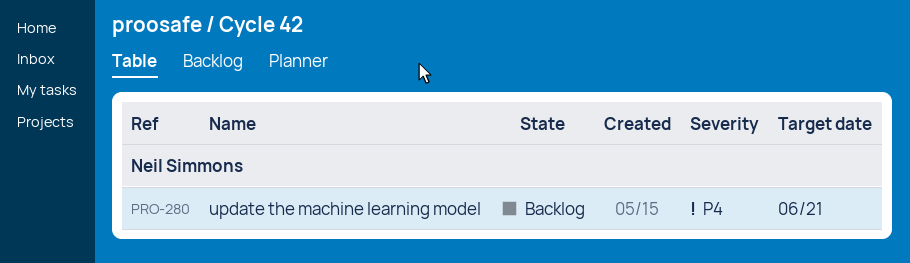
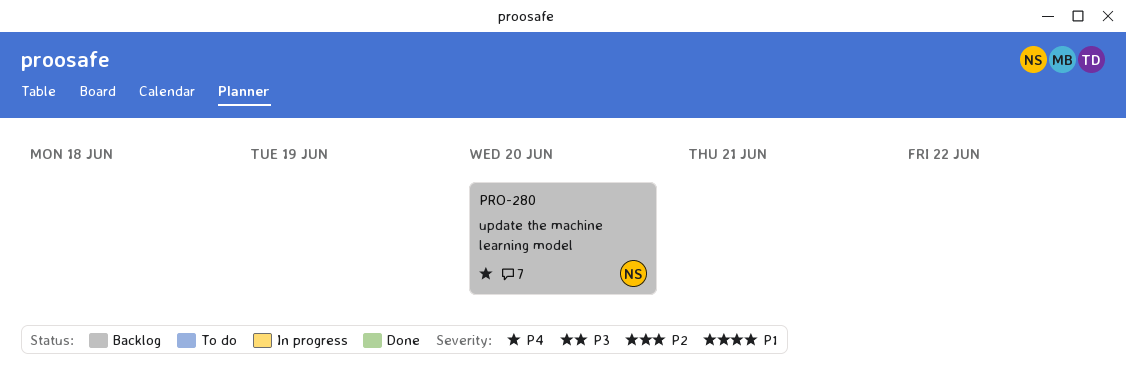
PRO-280, due: Jun 21 -> Jun 20

